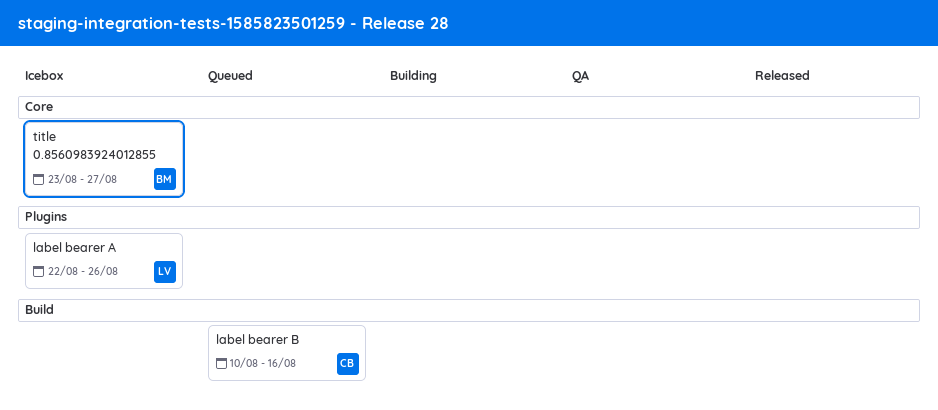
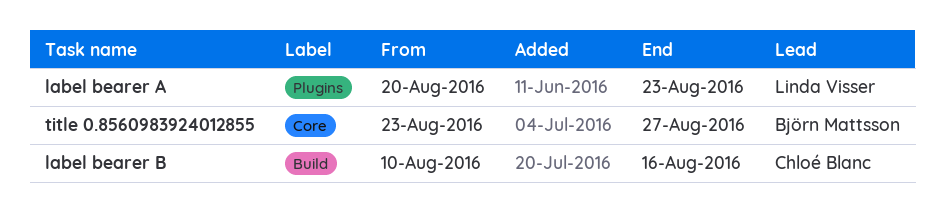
label bearer A, start: Aug 22 -> Aug 20
label bearer A, due: Aug 26 -> Aug 23

